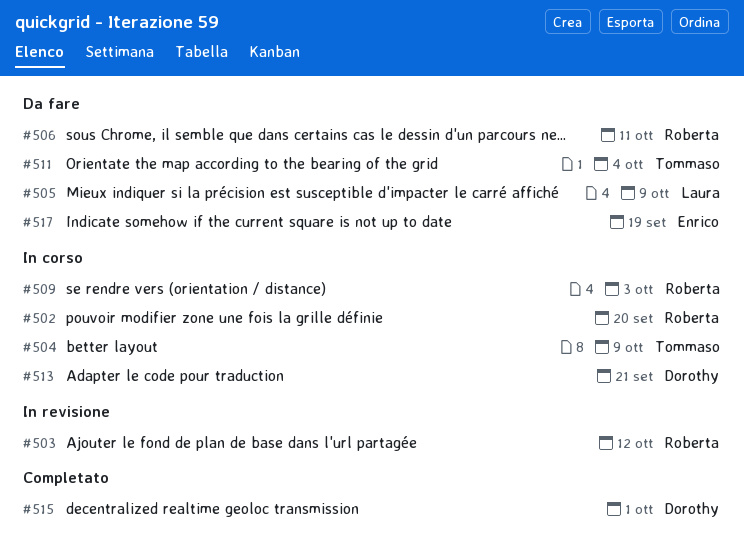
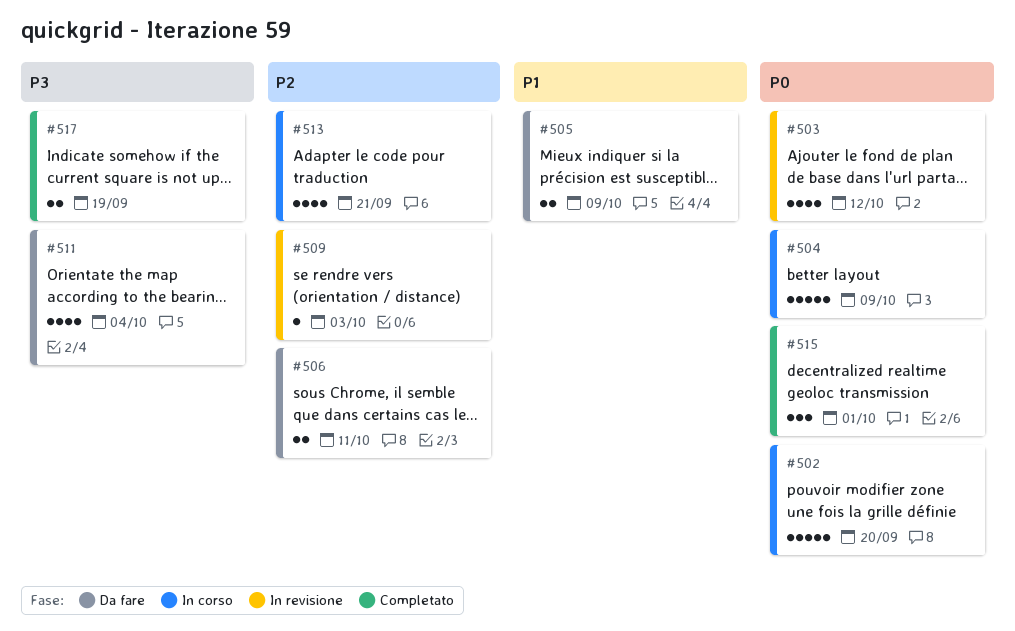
#509, status: In corso -> In revisione
#517, status: Da fare -> Completato

